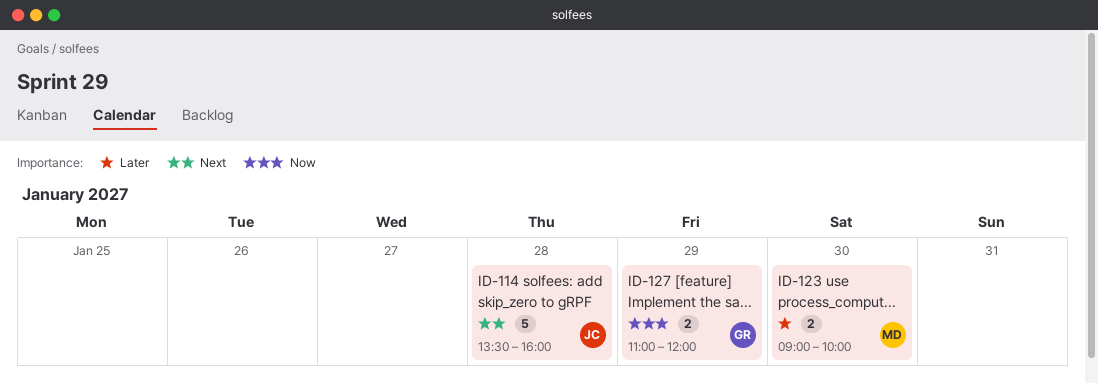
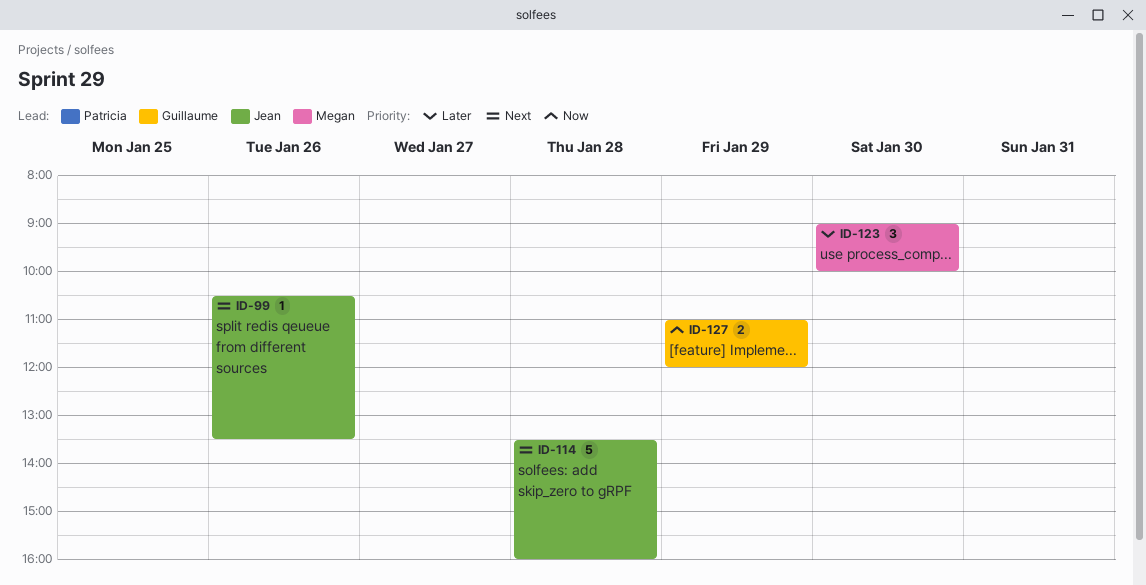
ID-99: none -> present
ID-123, estimate: 2 -> 3

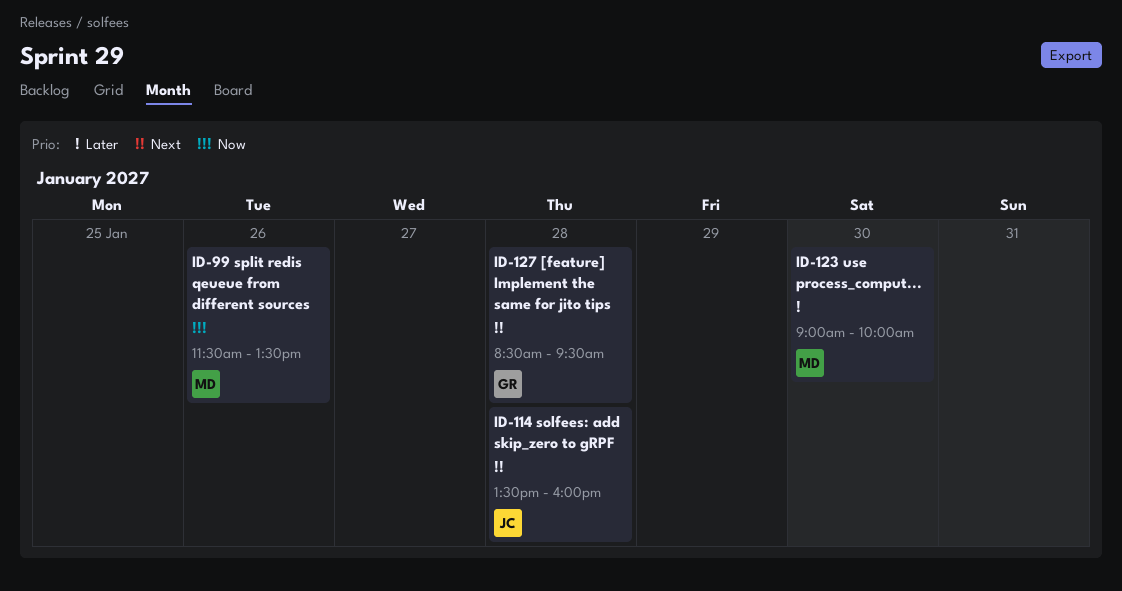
ID-99, owner: Jean -> Megan
ID-99, priority: Next -> Now
ID-99, begins: 10:30 -> 11:30
ID-127, priority: Now -> Next
ID-127, day: Jan 29 -> Jan 28
ID-127, begins: 11:00 -> 08:30
ID-127, ends: 12:00 -> 09:30

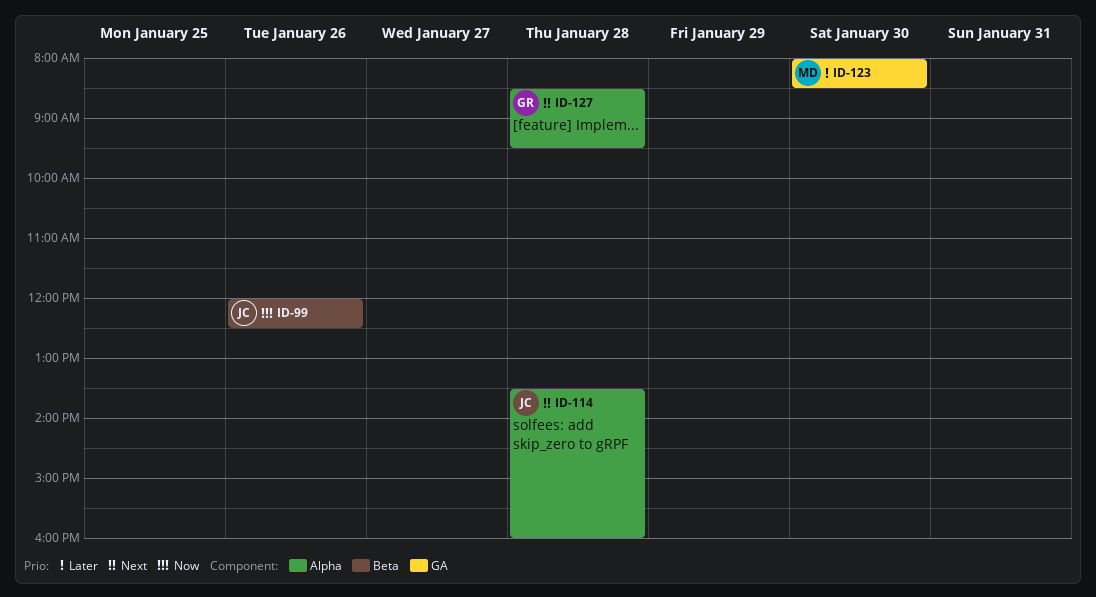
ID-99, owner: MD -> JC
ID-99, begins: 11:30 -> 12:00
ID-99, ends: 13:30 -> 12:30
ID-123, begins: 09:00 -> 08:00
ID-123, ends: 10:00 -> 08:30

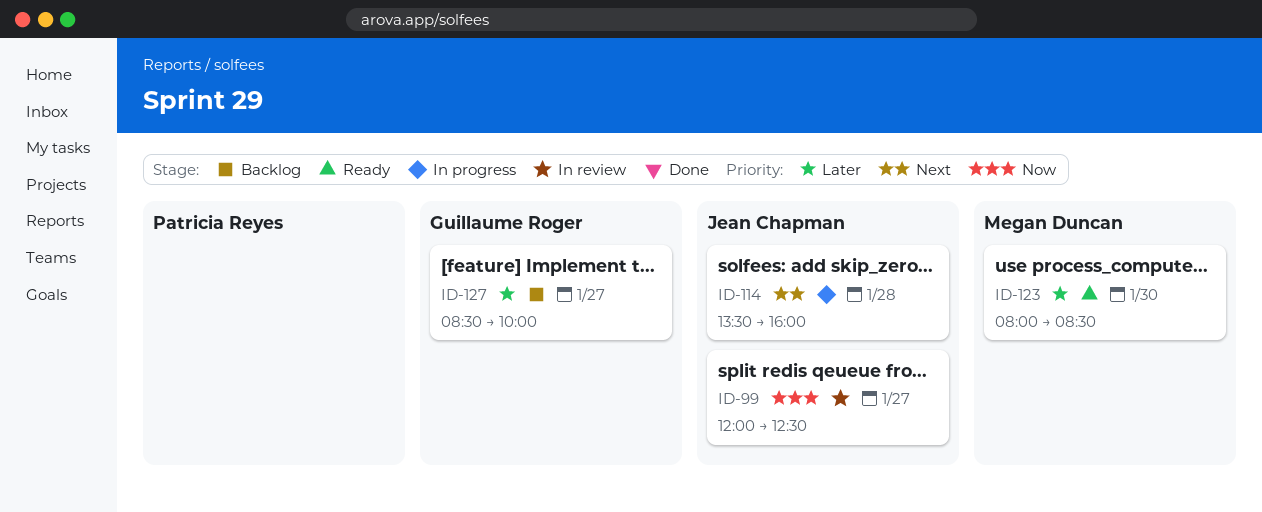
ID-99, day: Jan 26 -> Jan 27
ID-127, priority: Next -> Later
ID-127, day: Jan 28 -> Jan 27
ID-127, ends: 09:30 -> 10:00

